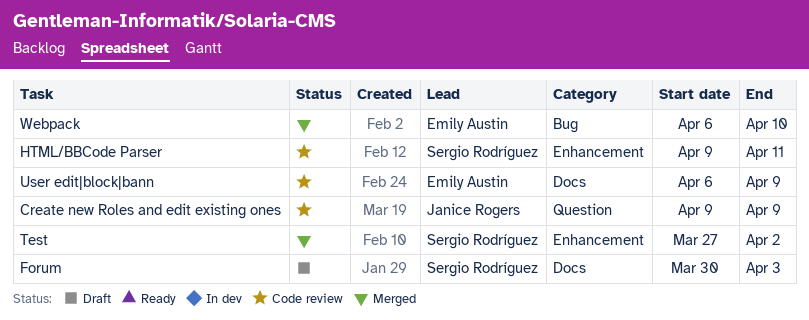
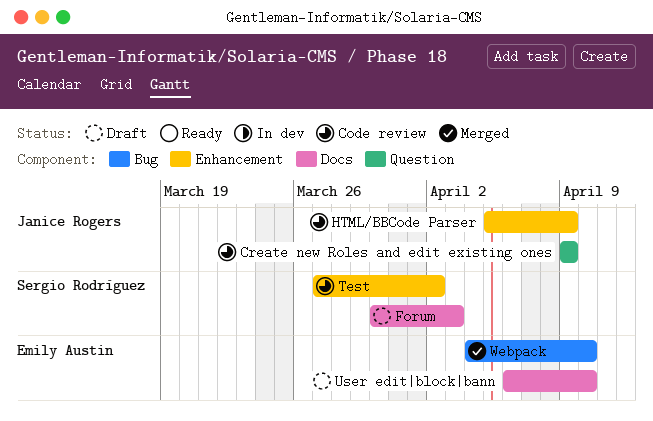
HTML/BBCode Parser, owner: Sergio Rodríguez -> Janice Rogers
HTML/BBCode Parser, start: Apr 9 -> Apr 5
HTML/BBCode Parser, due: Apr 11 -> Apr 9
Test, status: Merged -> Code review
User edit|block|bann, status: Code review -> Draft
User edit|block|bann, due: Apr 9 -> Apr 10
Webpack, start: Apr 6 -> Apr 4

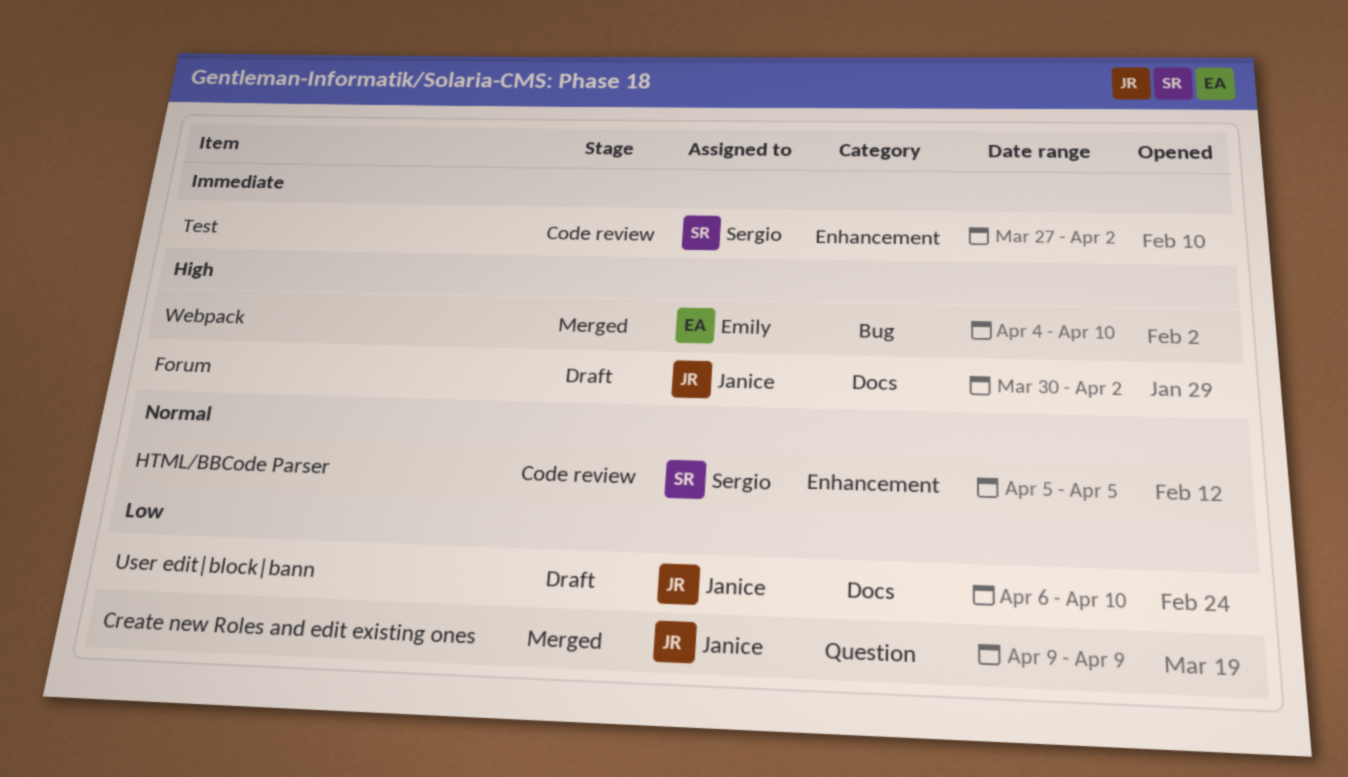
Create new Roles and edit existing ones, status: Code review -> Merged
Forum, owner: Sergio Rodríguez -> Janice Rogers
Forum, due: Apr 3 -> Apr 2
HTML/BBCode Parser, owner: Janice Rogers -> Sergio Rodríguez
HTML/BBCode Parser, due: Apr 9 -> Apr 5
User edit|block|bann, owner: Emily Austin -> Janice Rogers

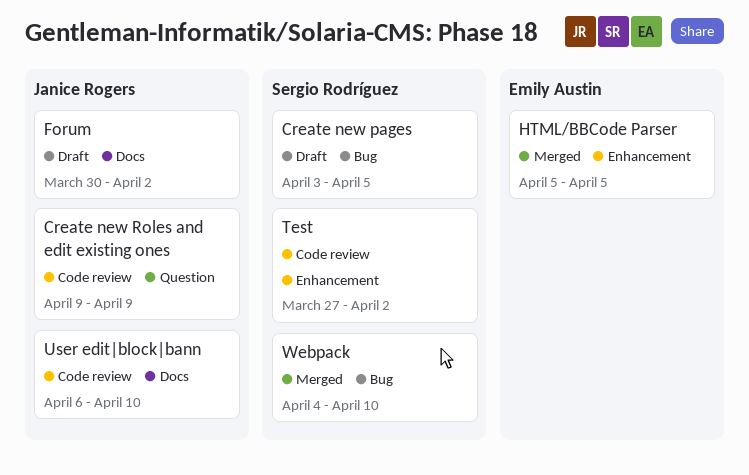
Create new pages: none -> present
Create new Roles and edit existing ones, status: Merged -> Code review
HTML/BBCode Parser, status: Code review -> Merged
HTML/BBCode Parser, owner: Sergio Rodríguez -> Emily Austin
User edit|block|bann, status: Draft -> Code review
Webpack, owner: Emily Austin -> Sergio Rodríguez

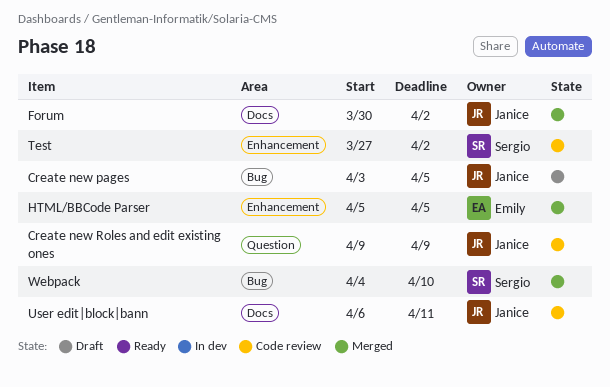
Create new pages, owner: Sergio Rodríguez -> Janice Rogers
Forum, status: Draft -> Merged
User edit|block|bann, due: Apr 10 -> Apr 11

